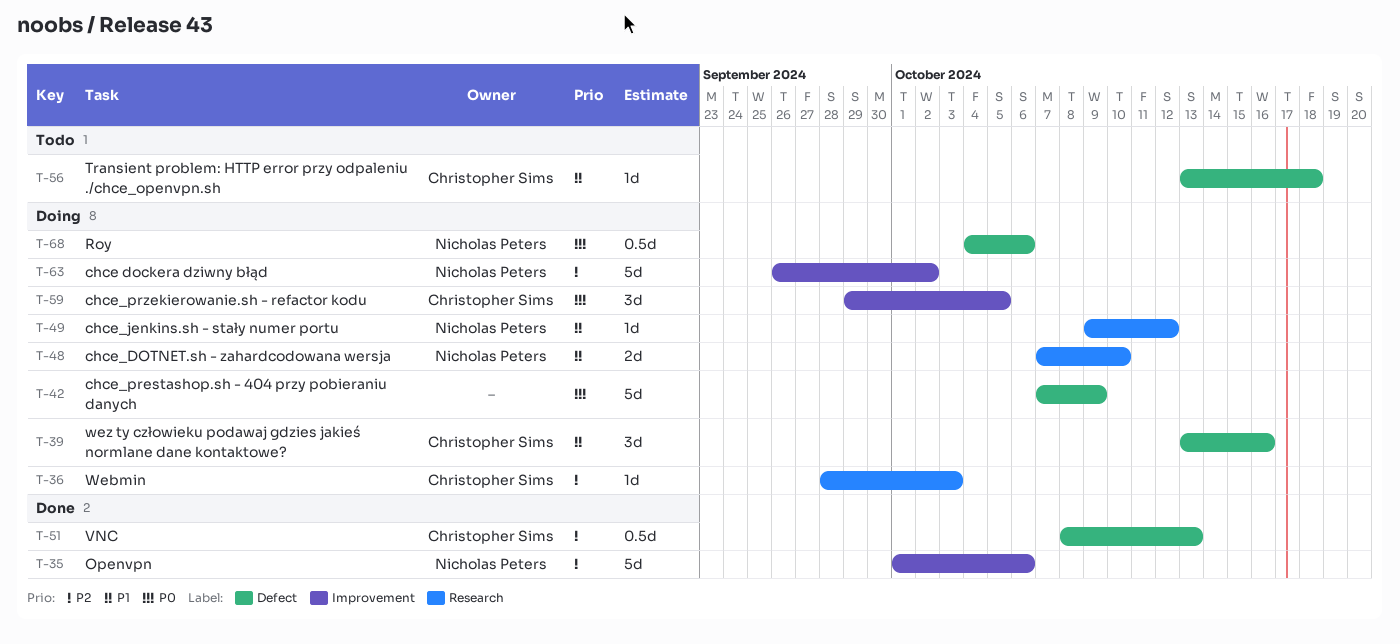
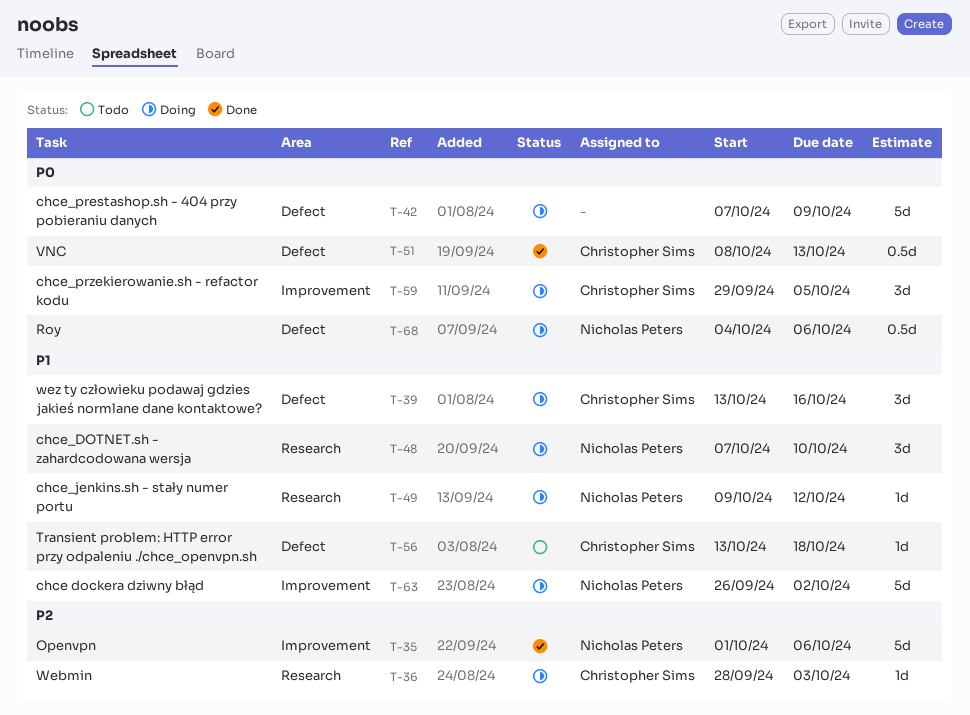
T-48, estimate: 2d -> 3d
T-51, priority: P2 -> P0
T-63, priority: P2 -> P1

